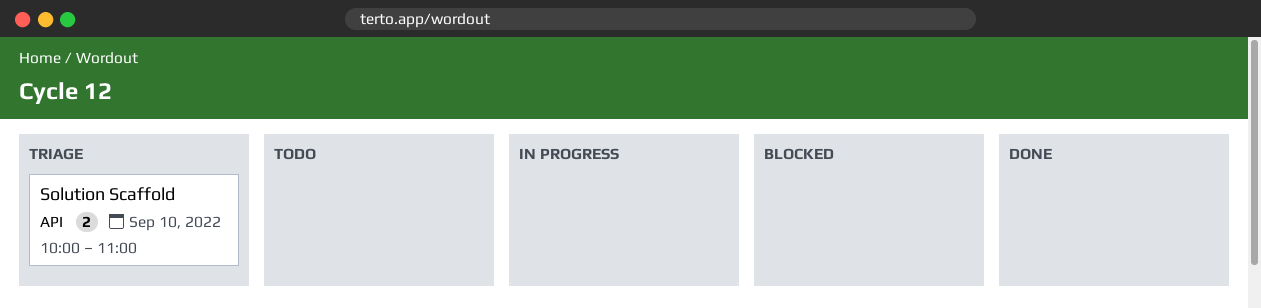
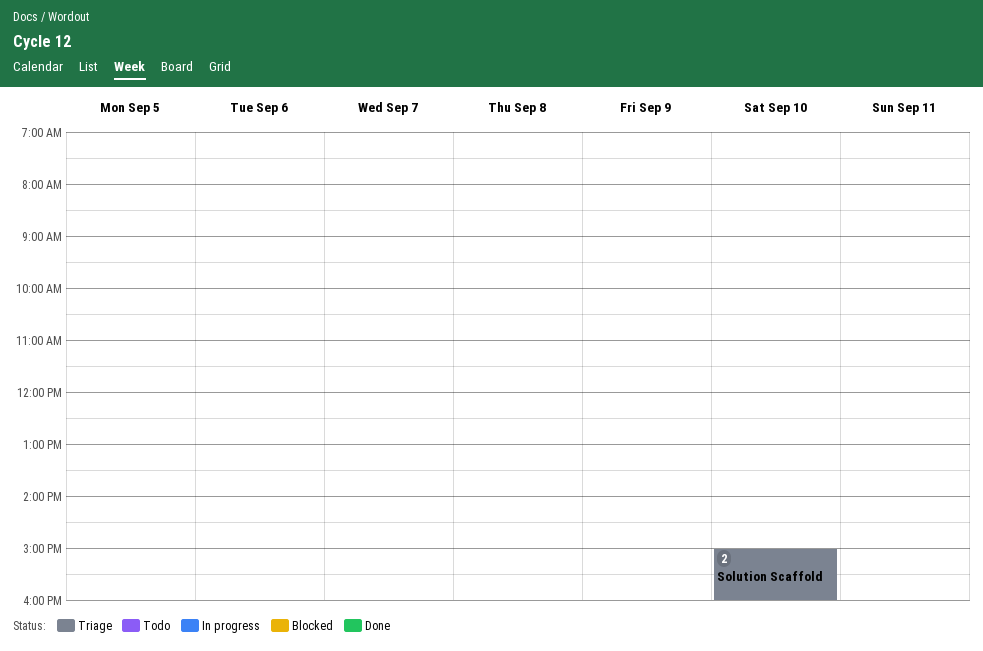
Solution Scaffold, begins: 10:00 -> 15:00
Solution Scaffold, ends: 11:00 -> 16:00

